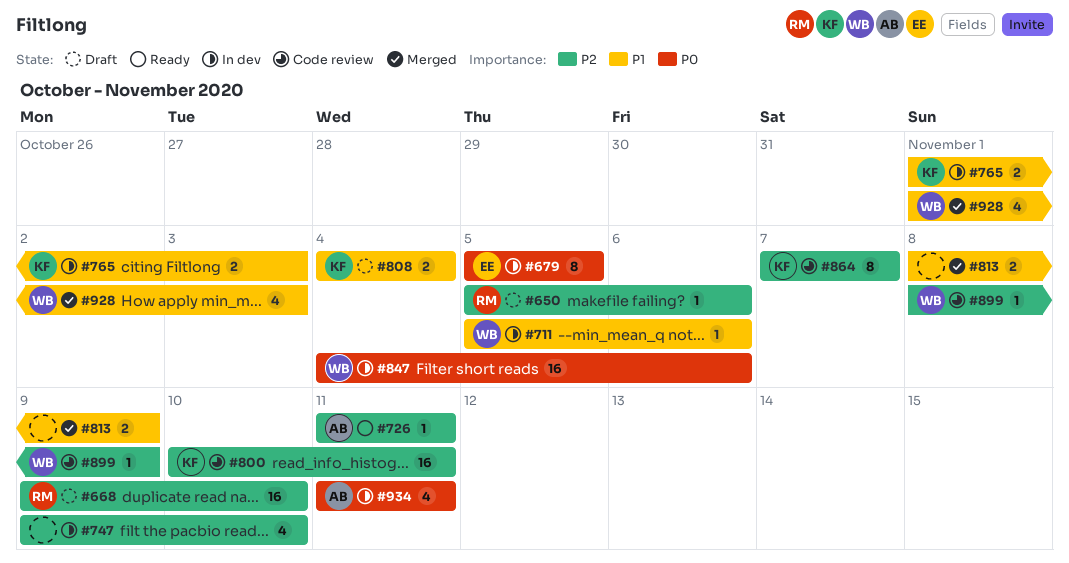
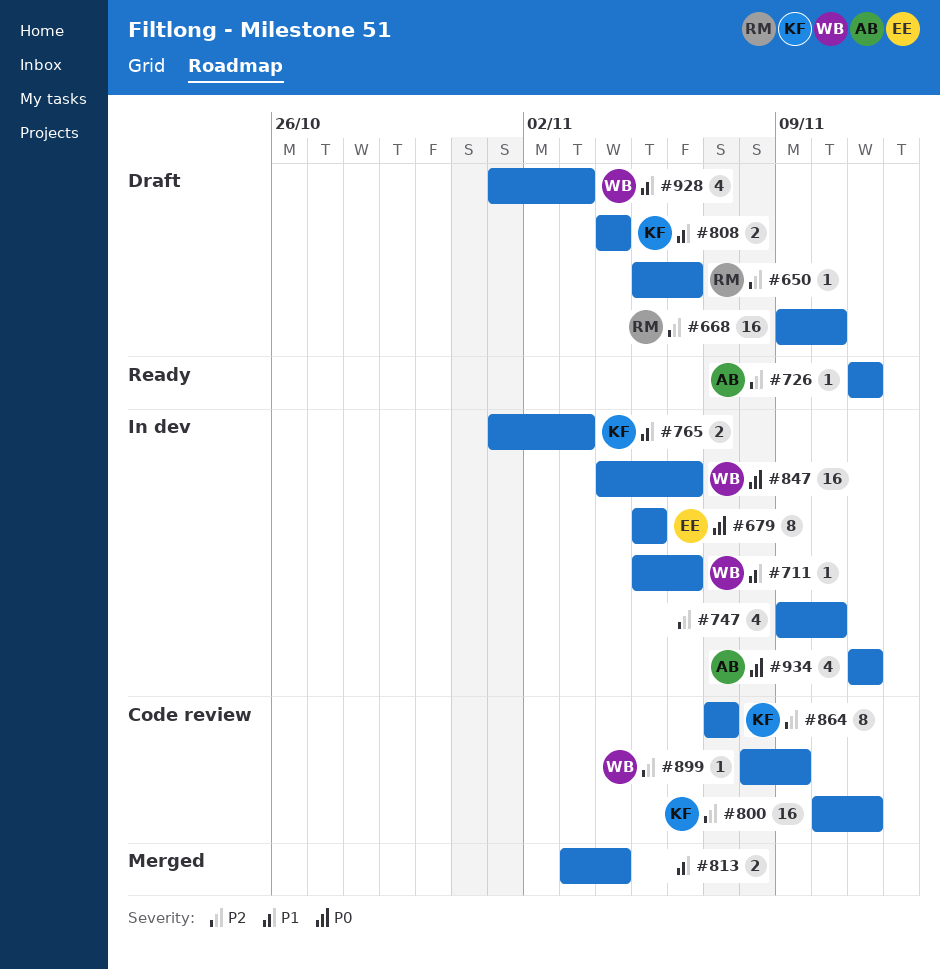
#813, start: Nov 8 -> Nov 3
#813, due: Nov 9 -> Nov 4
#928, status: Merged -> Draft

